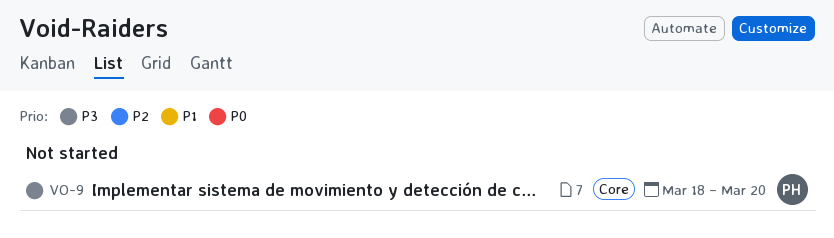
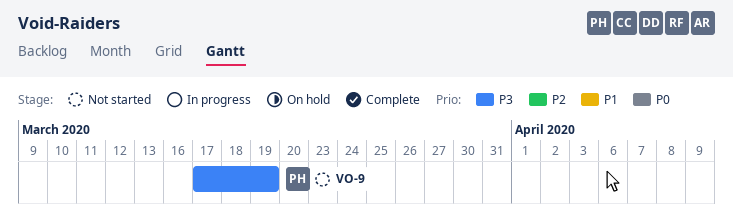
VO-9, start: Mar 18 -> Mar 17
VO-9, due: Mar 20 -> Mar 19

